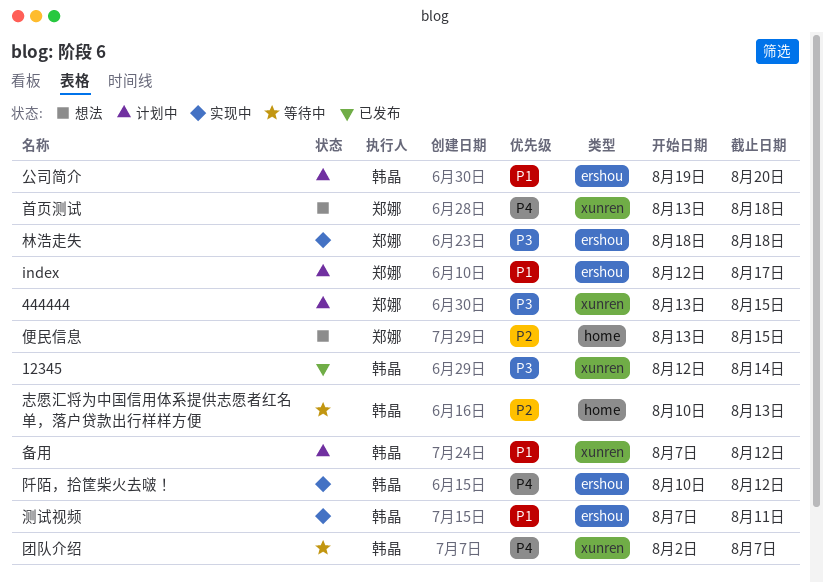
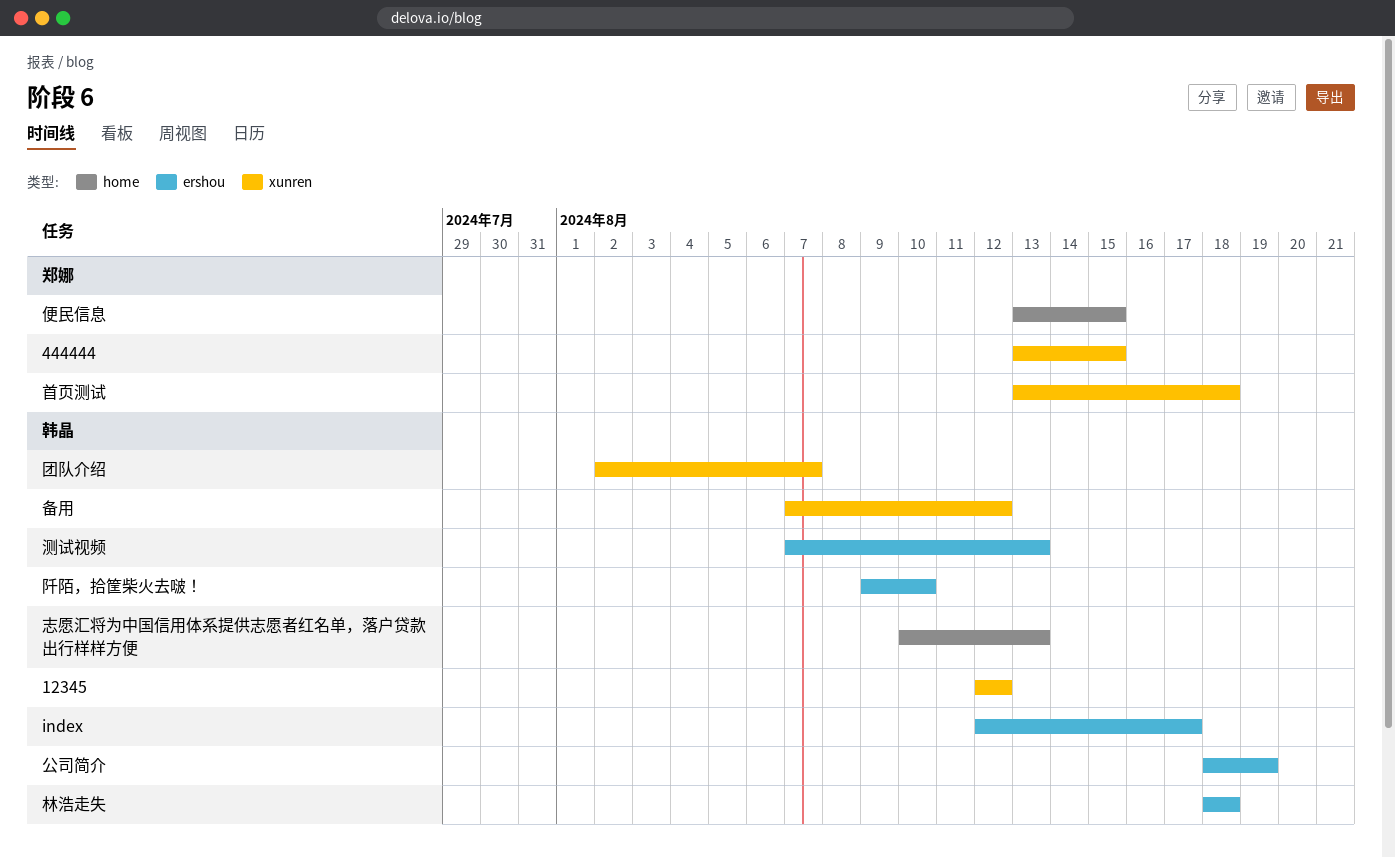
12345, due: Aug 14 -> Aug 12
index, owner: 郑娜 -> 韩晶
公司简介, start: Aug 19 -> Aug 18
公司简介, due: Aug 20 -> Aug 19
林浩走失, owner: 郑娜 -> 韩晶
测试视频, due: Aug 11 -> Aug 13
阡陌，拾筐柴火去啵！, start: Aug 10 -> Aug 9
阡陌，拾筐柴火去啵！, due: Aug 12 -> Aug 10

